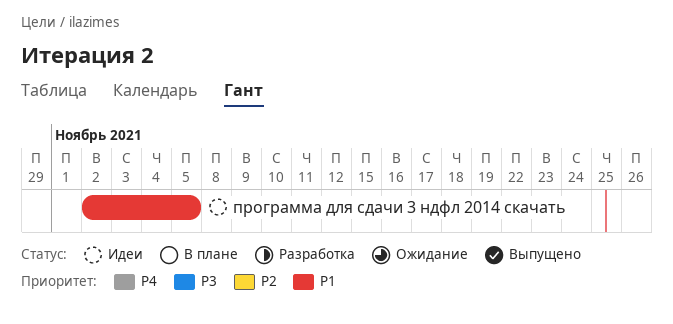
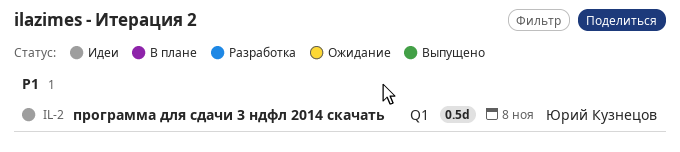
программа для сдачи 3 ндфл 2014 скачать, due: Nov 5 -> Nov 8

